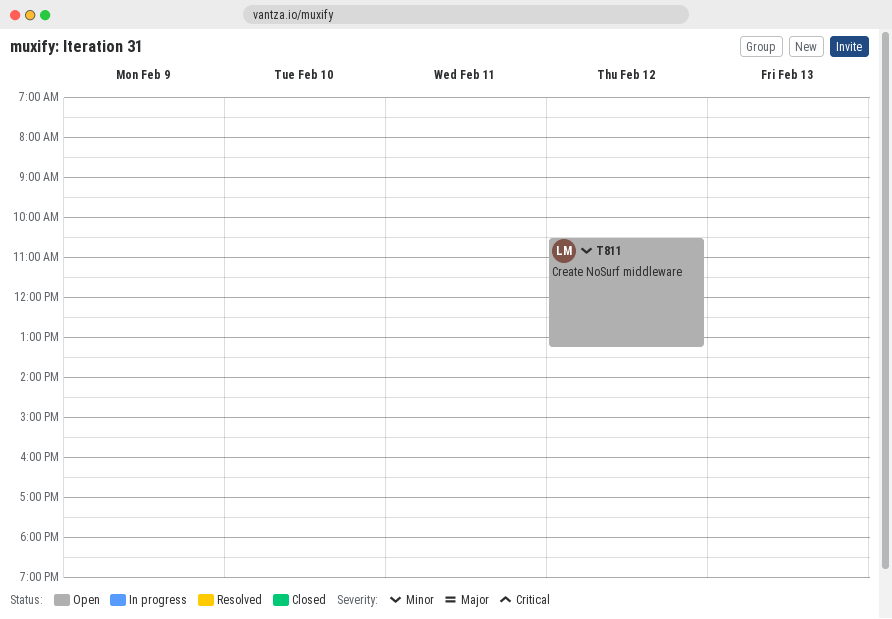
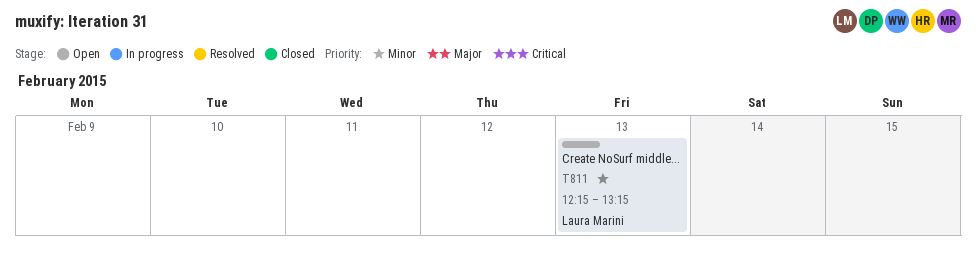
T811, day: Feb 12 -> Feb 13
T811, begins: 10:30 -> 12:15

